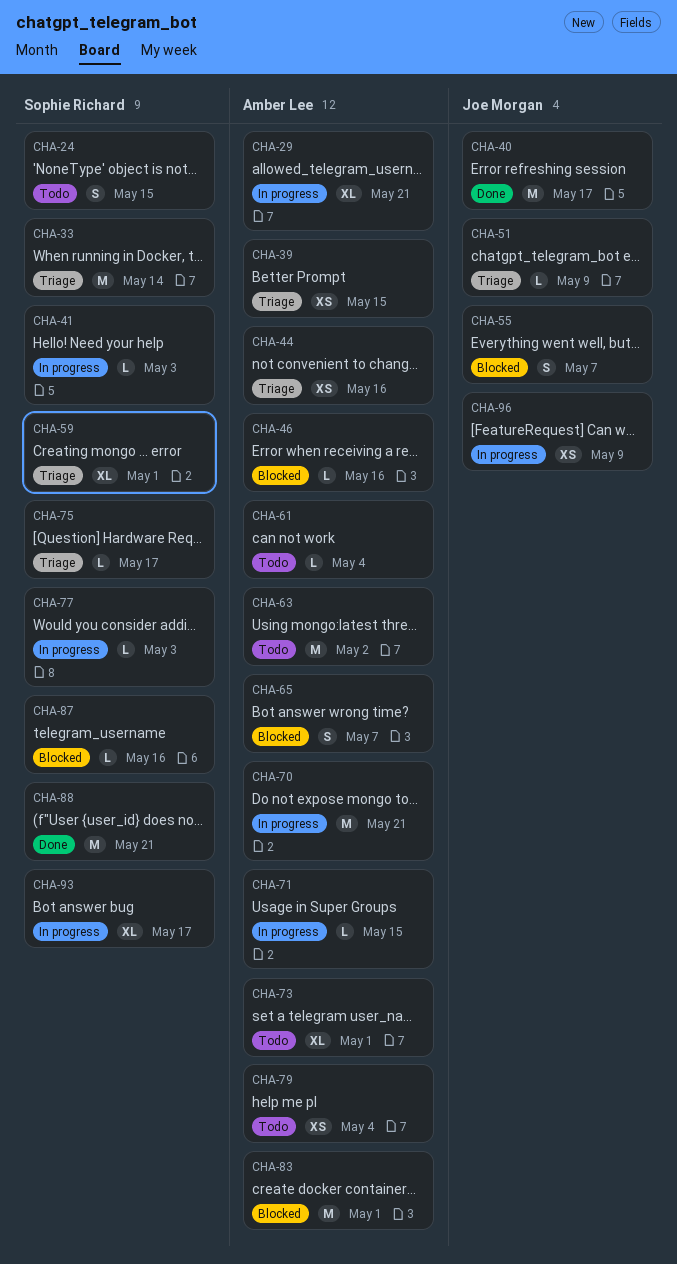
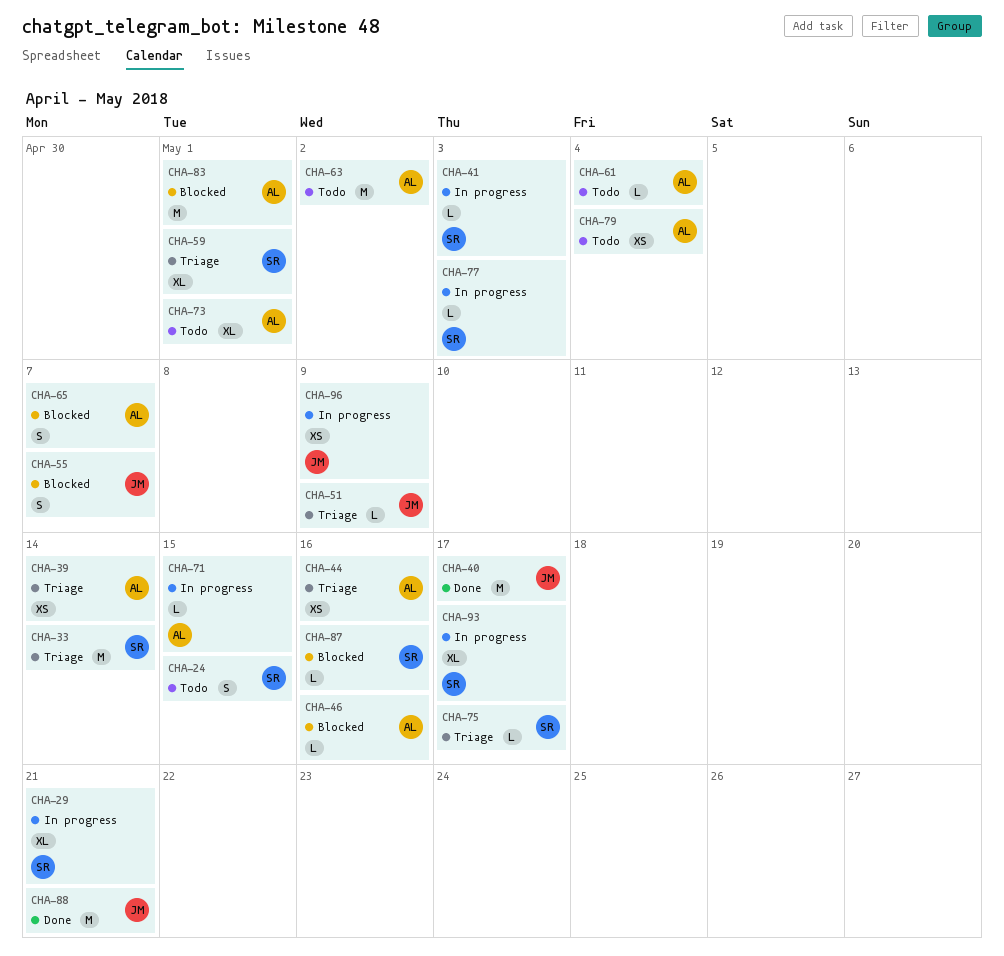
CHA-29, owner: Amber Lee -> Sophie Richard
CHA-39, due: May 15 -> May 14
CHA-70: present -> none
CHA-88, owner: Sophie Richard -> Joe Morgan

